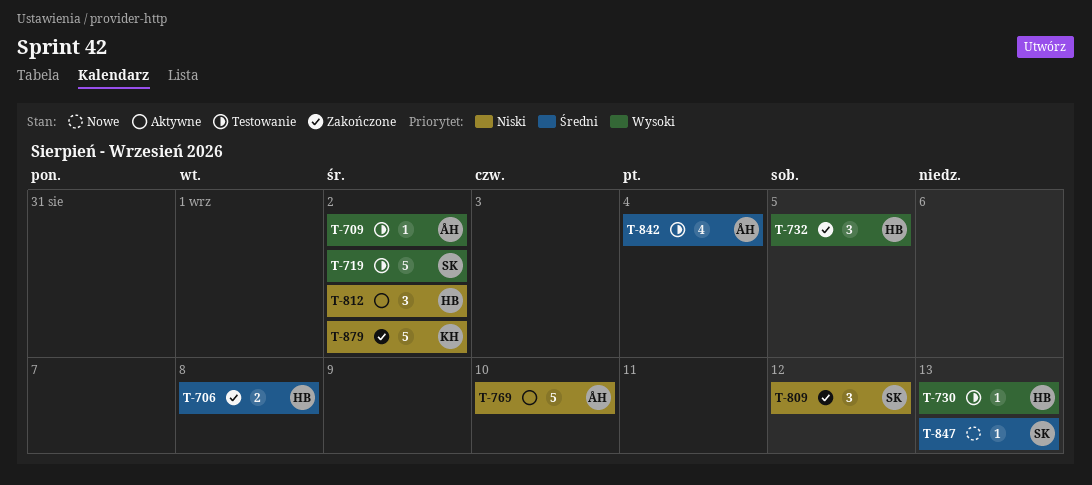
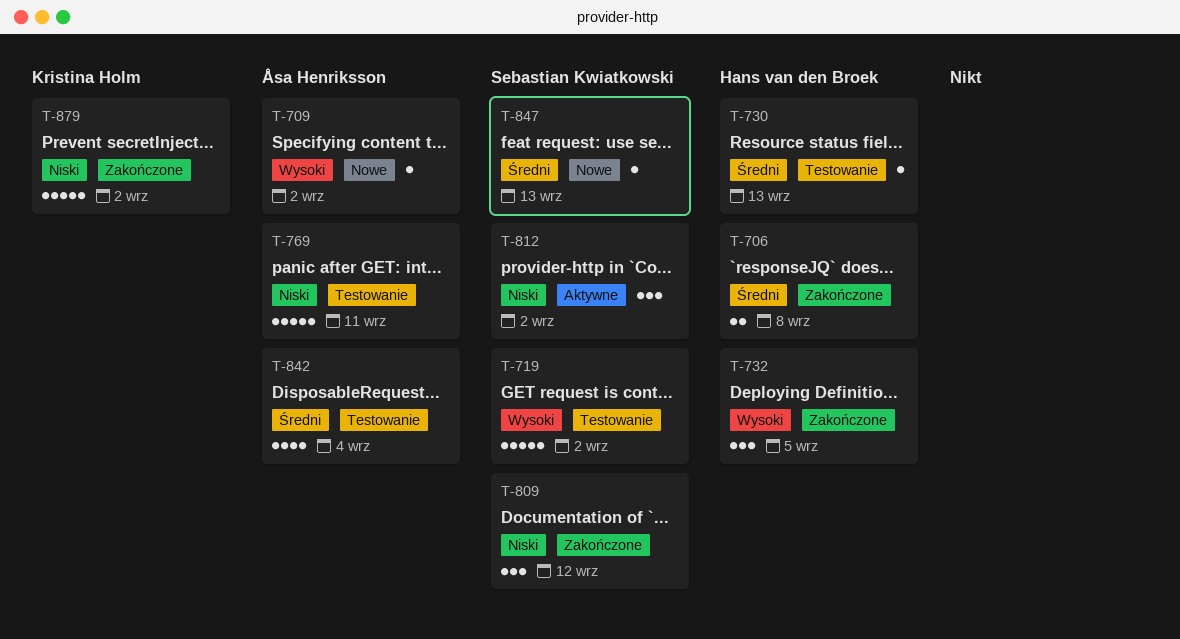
T-709, status: Testowanie -> Nowe
T-730, priority: Wysoki -> Średni
T-769, status: Aktywne -> Testowanie
T-769, due: Sep 10 -> Sep 11
T-812, owner: Hans van den Broek -> Sebastian Kwiatkowski

